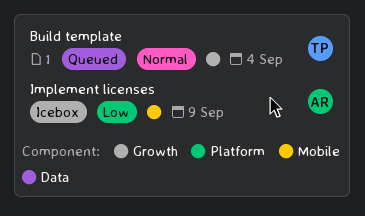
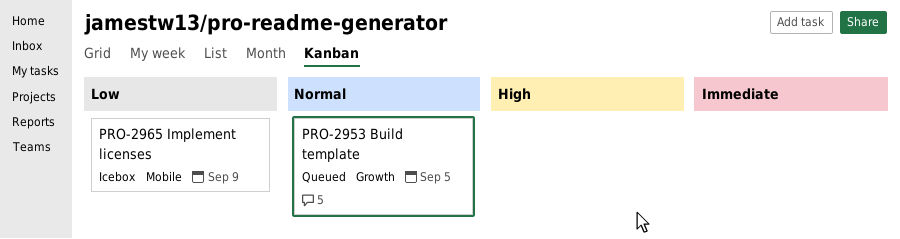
Build template, due: Sep 4 -> Sep 5

